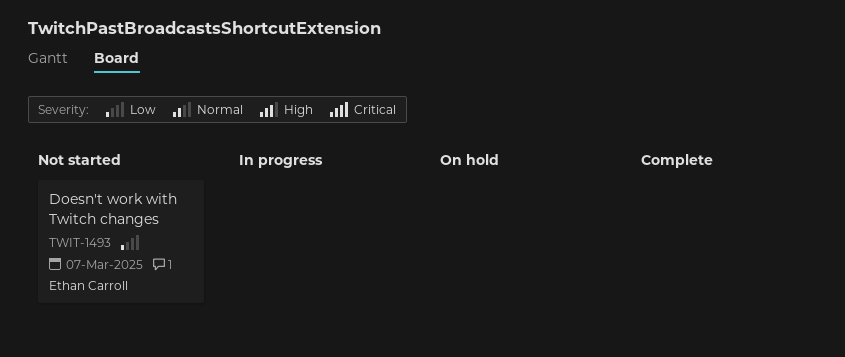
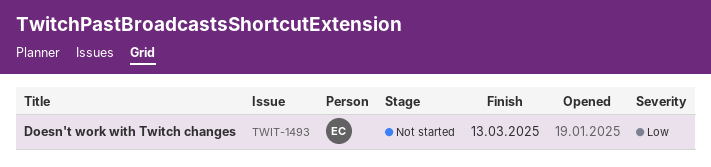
TWIT-1493, due: Mar 7 -> Mar 13

